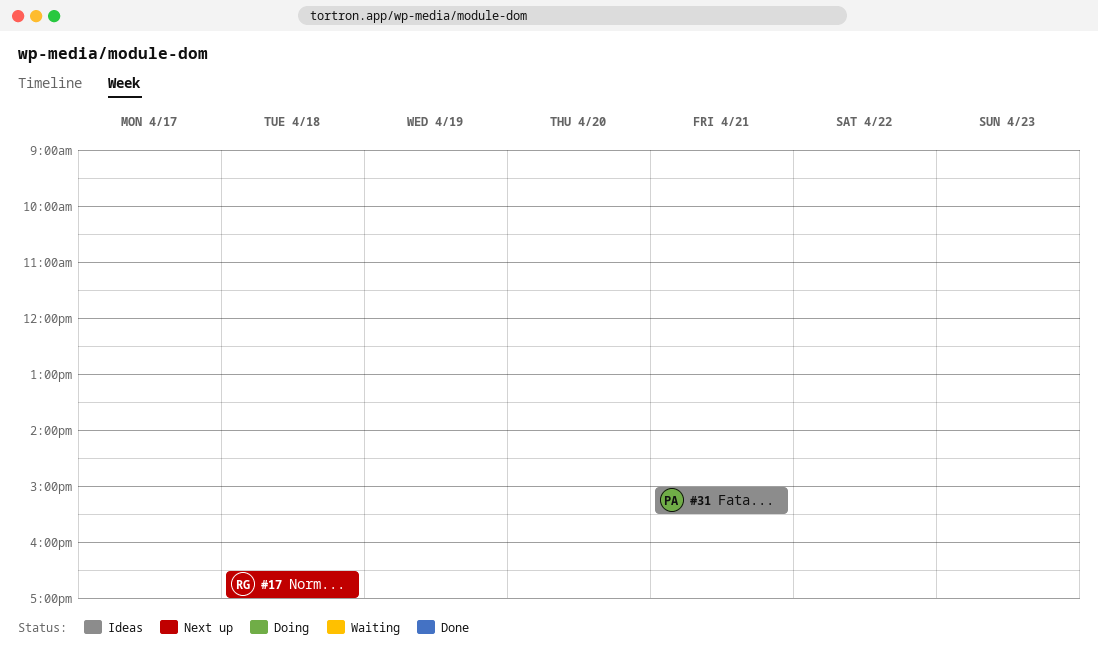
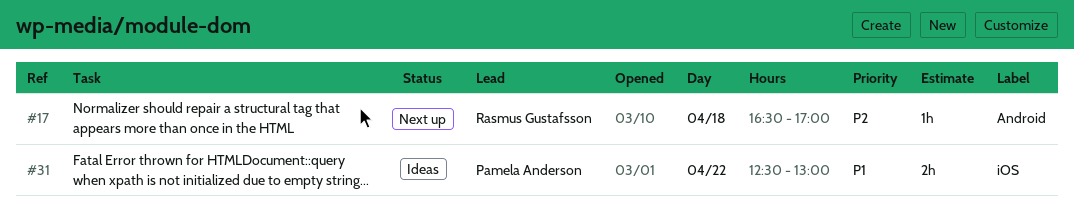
#31, day: Apr 21 -> Apr 22
#31, begins: 15:00 -> 12:30
#31, ends: 15:30 -> 13:00

